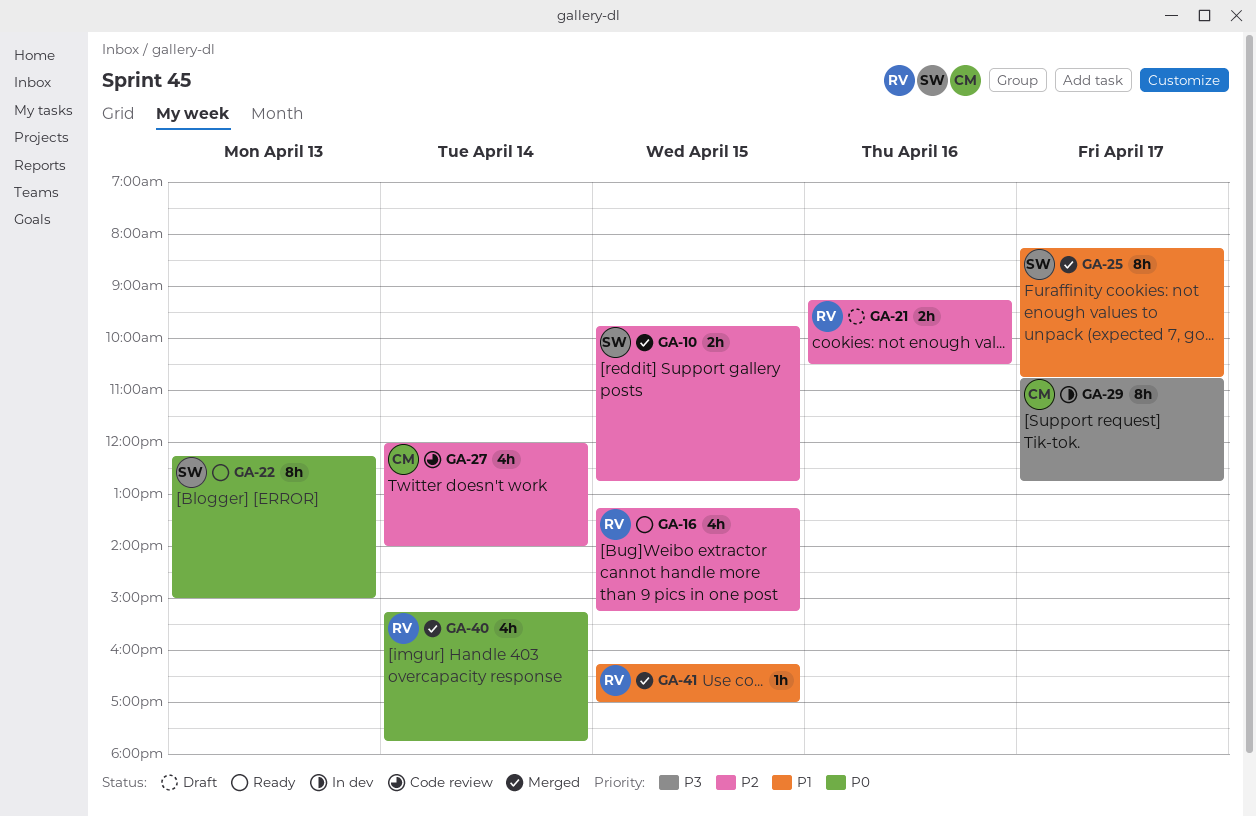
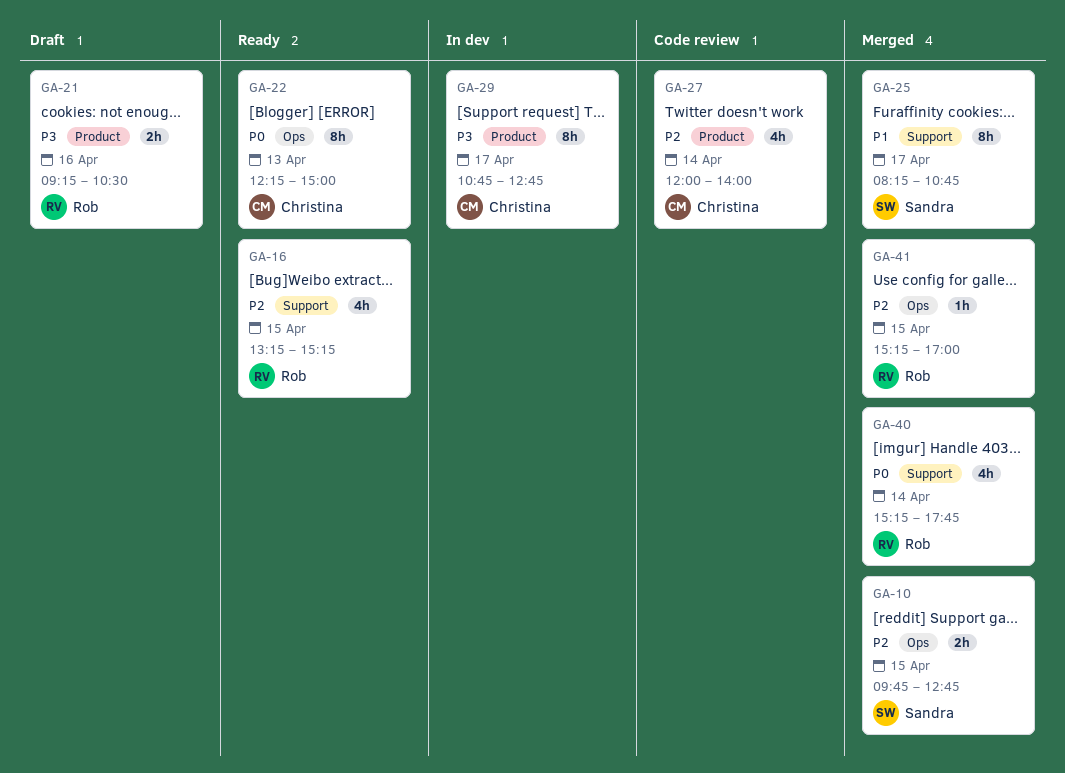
GA-21, priority: P2 -> P3
GA-22, owner: Sandra -> Christina
GA-41, priority: P1 -> P2
GA-41, begins: 16:15 -> 15:15

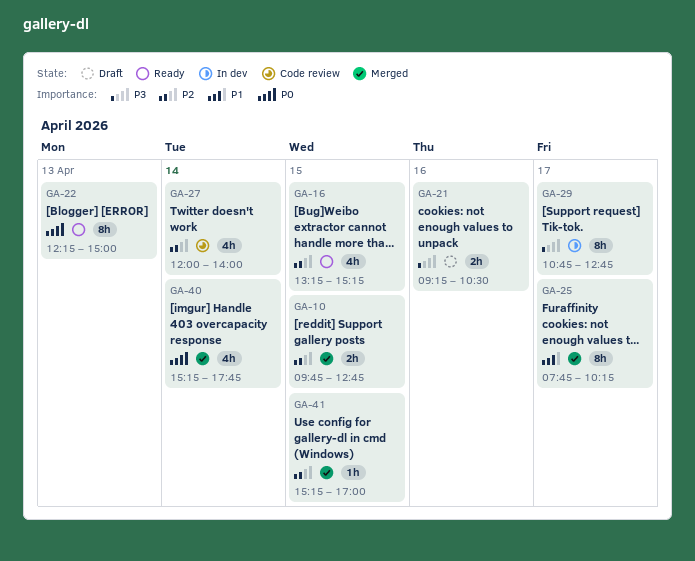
GA-25, begins: 08:15 -> 07:45
GA-25, ends: 10:45 -> 10:15

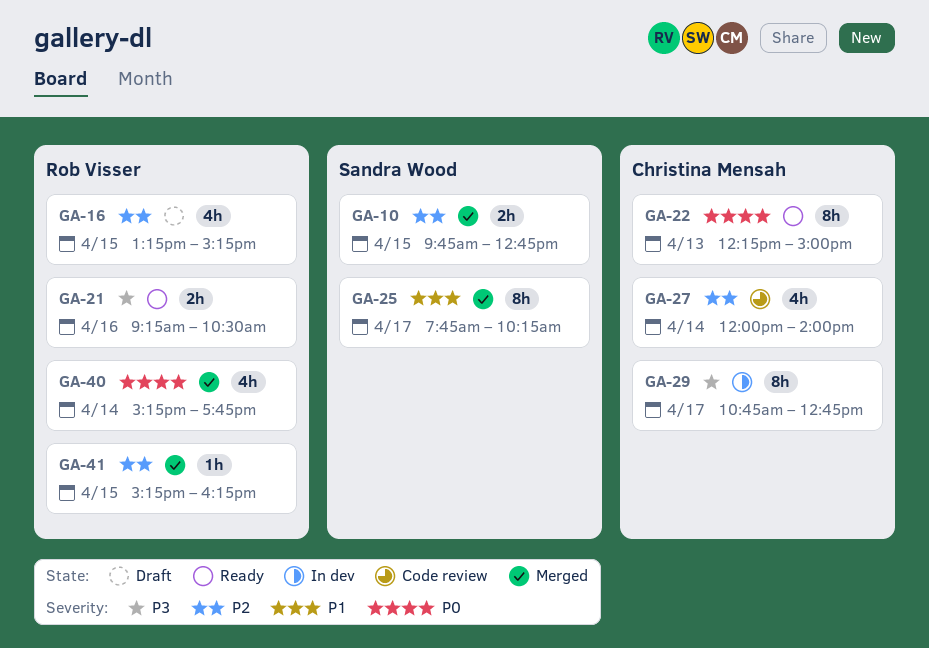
GA-16, status: Ready -> Draft
GA-21, status: Draft -> Ready
GA-41, ends: 17:00 -> 16:15

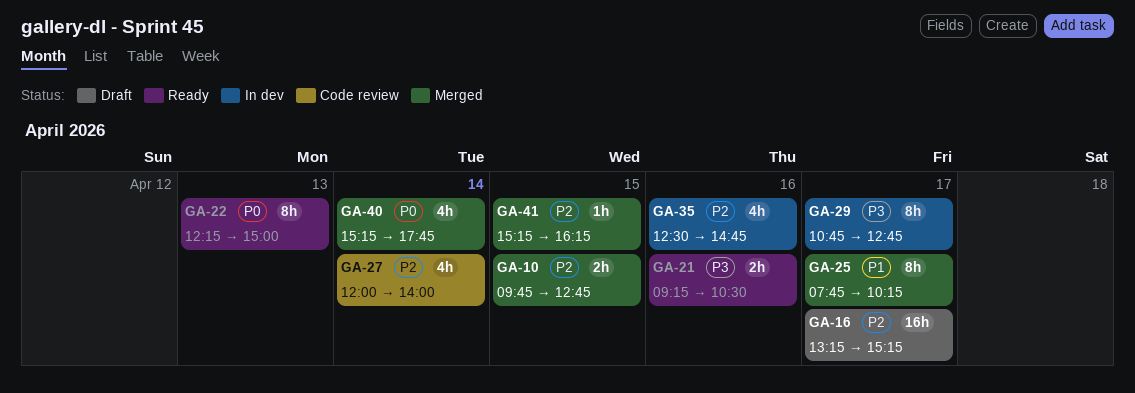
GA-16, estimate: 4h -> 16h
GA-16, day: Apr 15 -> Apr 17
GA-35: none -> present

